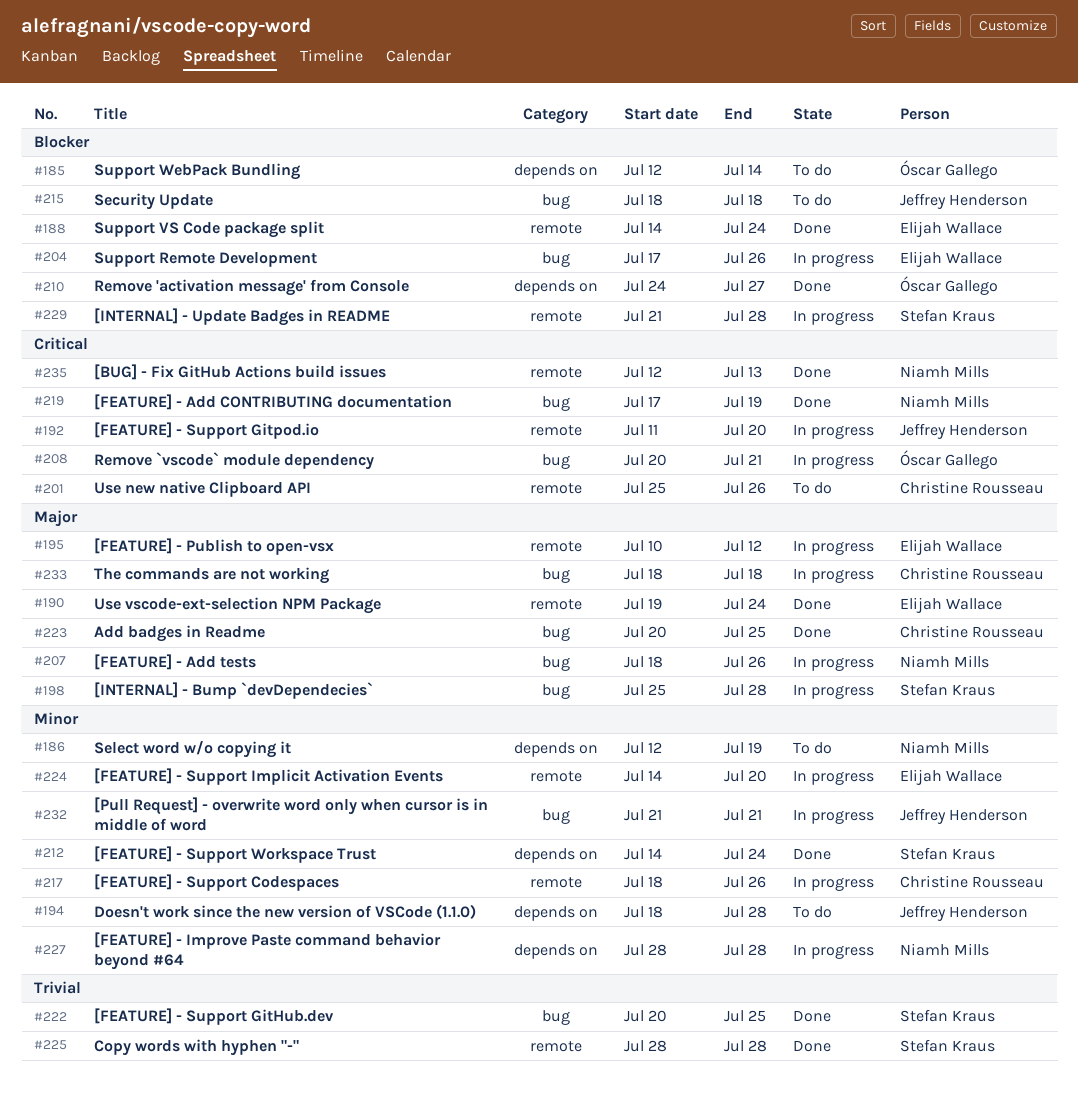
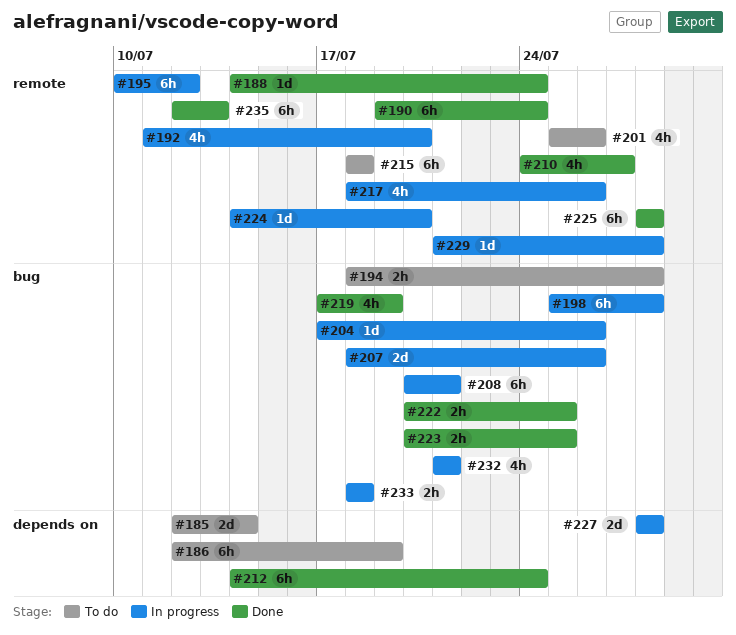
#194, label: depends on -> bug
#210, label: depends on -> remote
#215, label: bug -> remote

